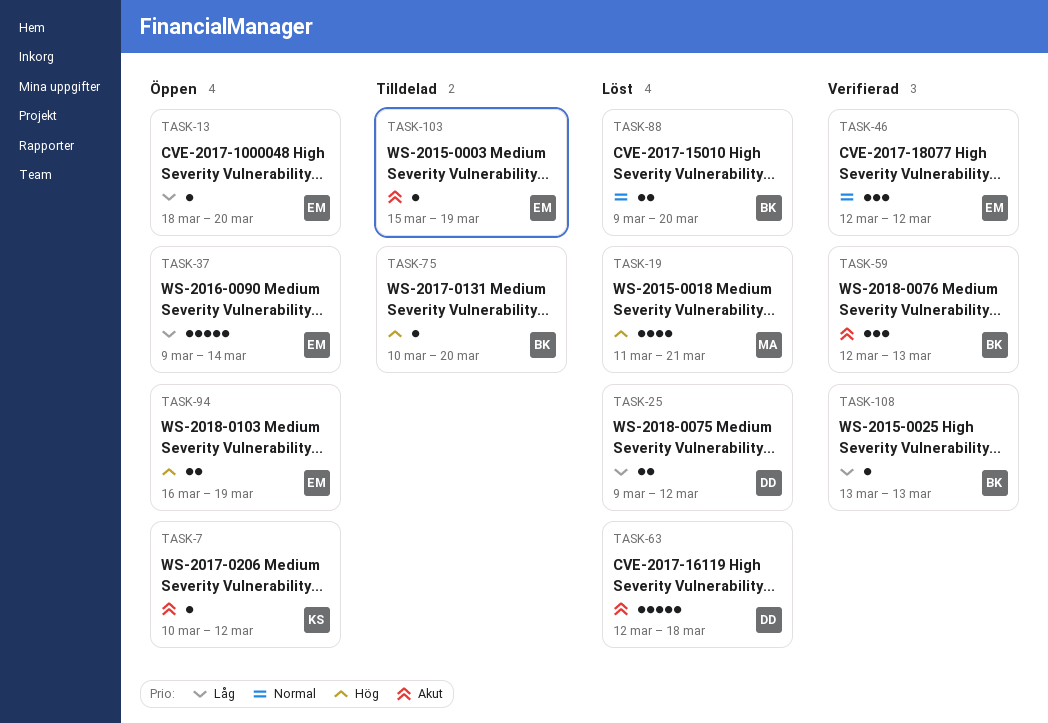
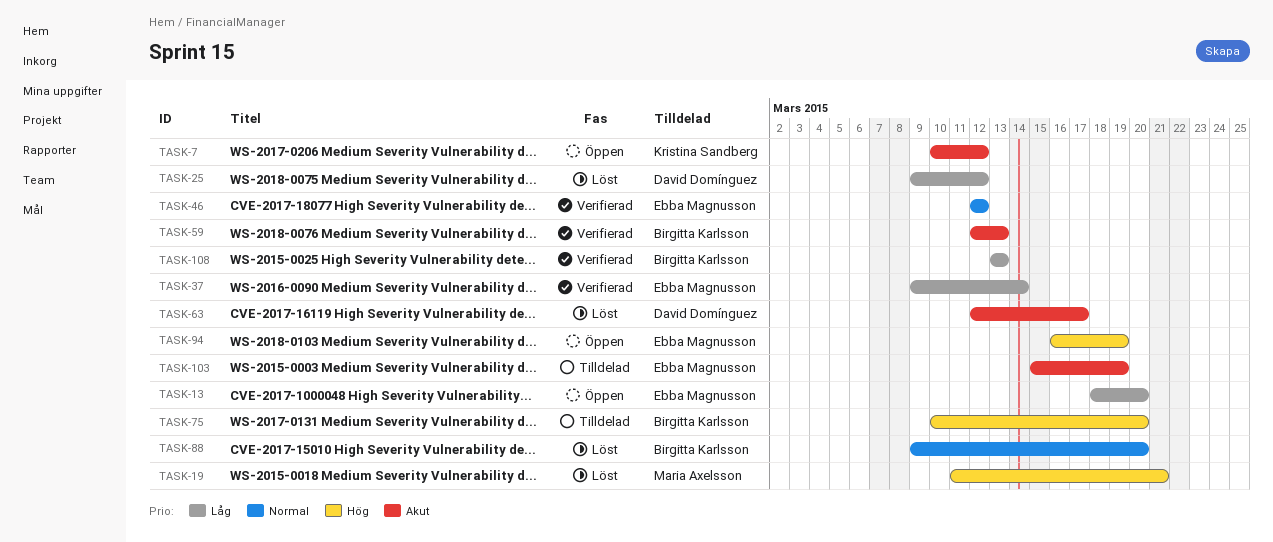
TASK-37, status: Öppen -> Verifierad
TASK-63, due: Mar 18 -> Mar 17

